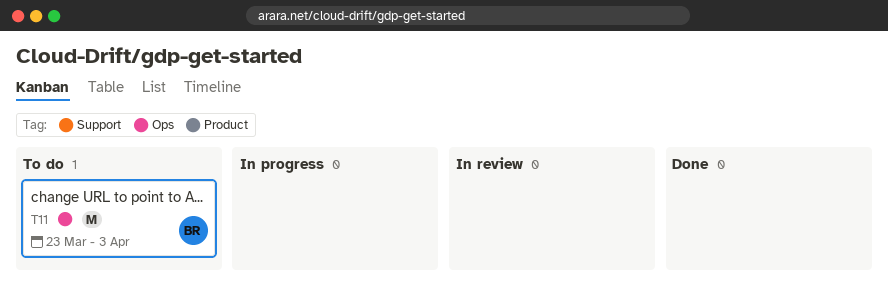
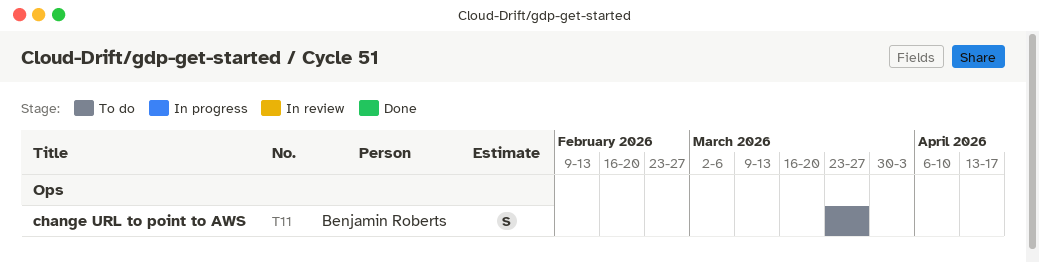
T11, estimate: M -> S
T11, due: Apr 3 -> Mar 27

